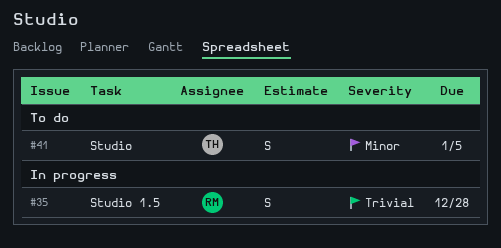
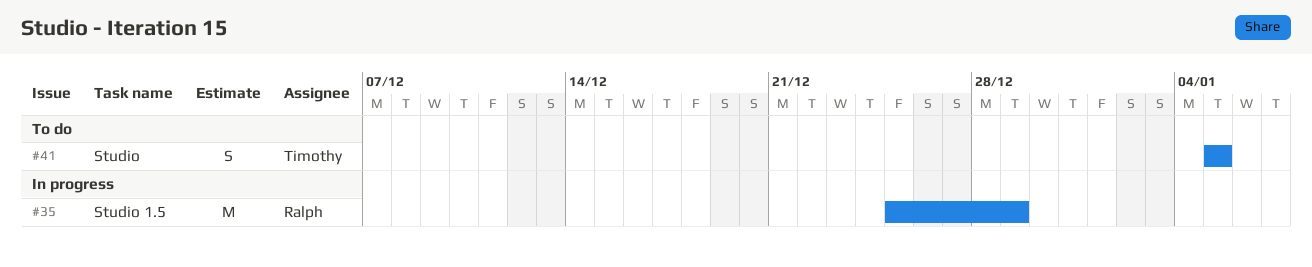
#35, estimate: S -> M
#35, due: Dec 28 -> Dec 29

